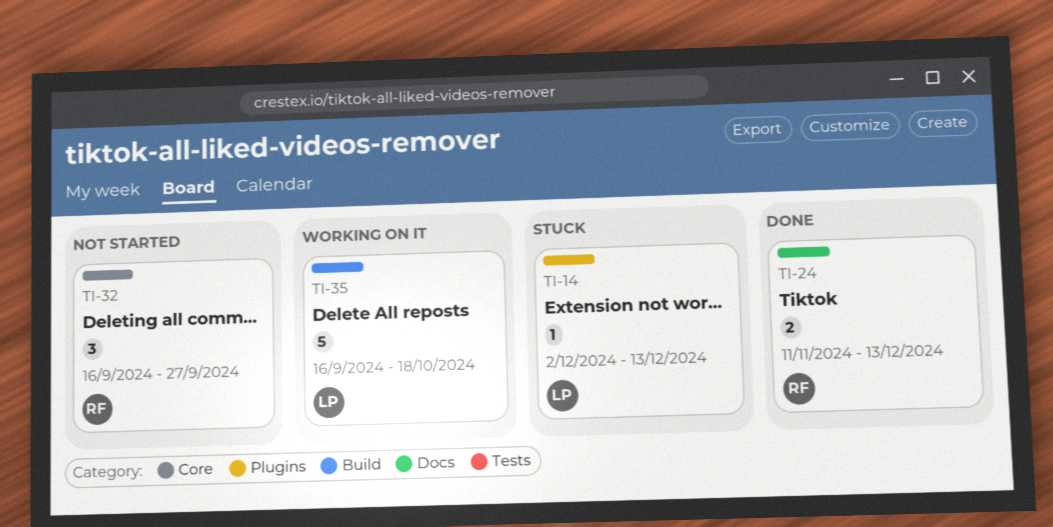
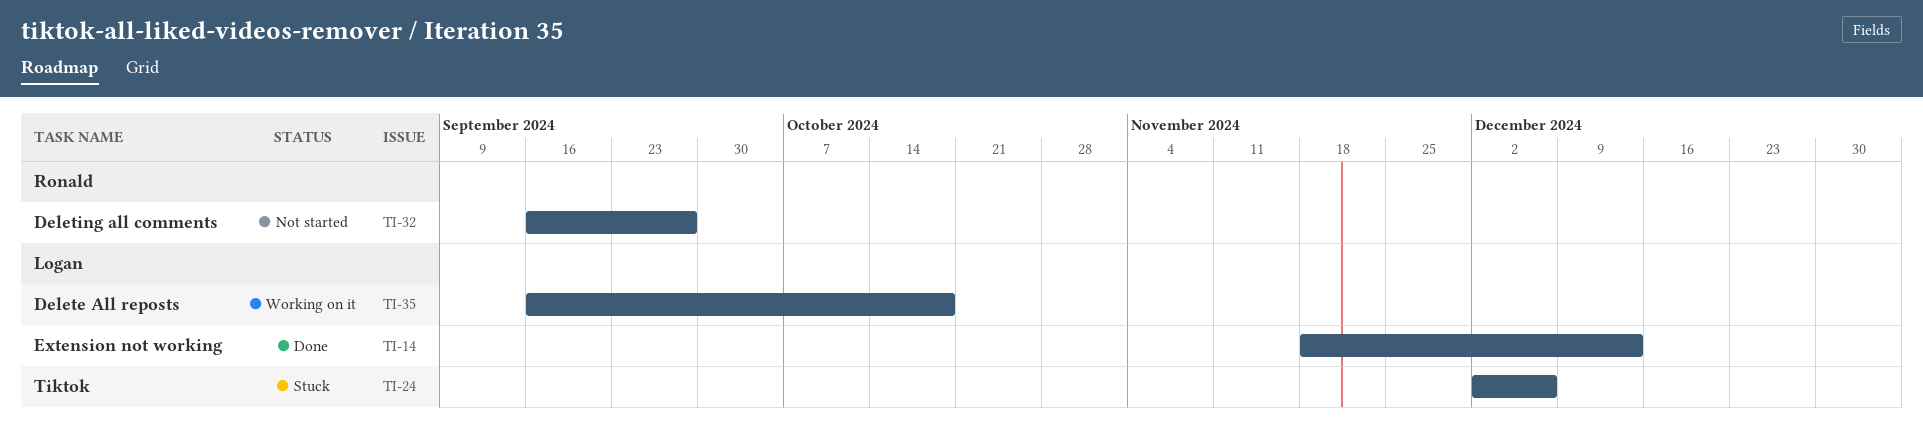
TI-14, status: Stuck -> Done
TI-14, start: Dec 2 -> Nov 18
TI-24, status: Done -> Stuck
TI-24, owner: Ronald -> Logan
TI-24, start: Nov 11 -> Dec 2
TI-24, due: Dec 13 -> Dec 6

